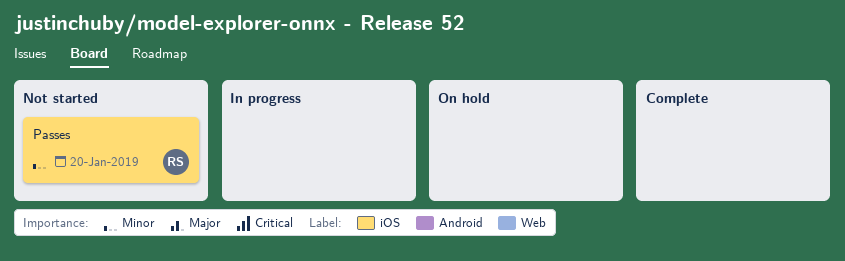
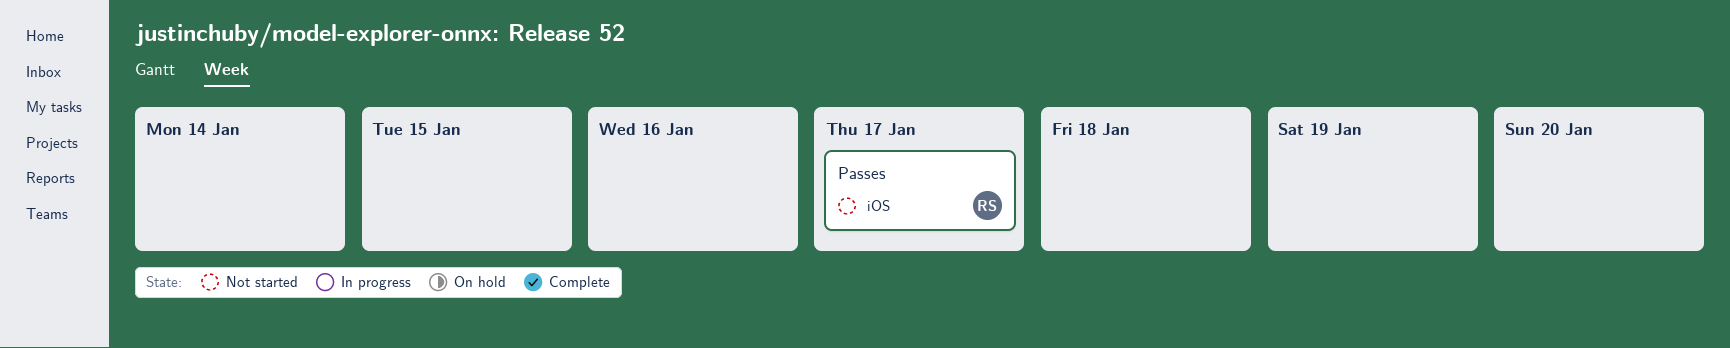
Passes, due: Jan 20 -> Jan 17

